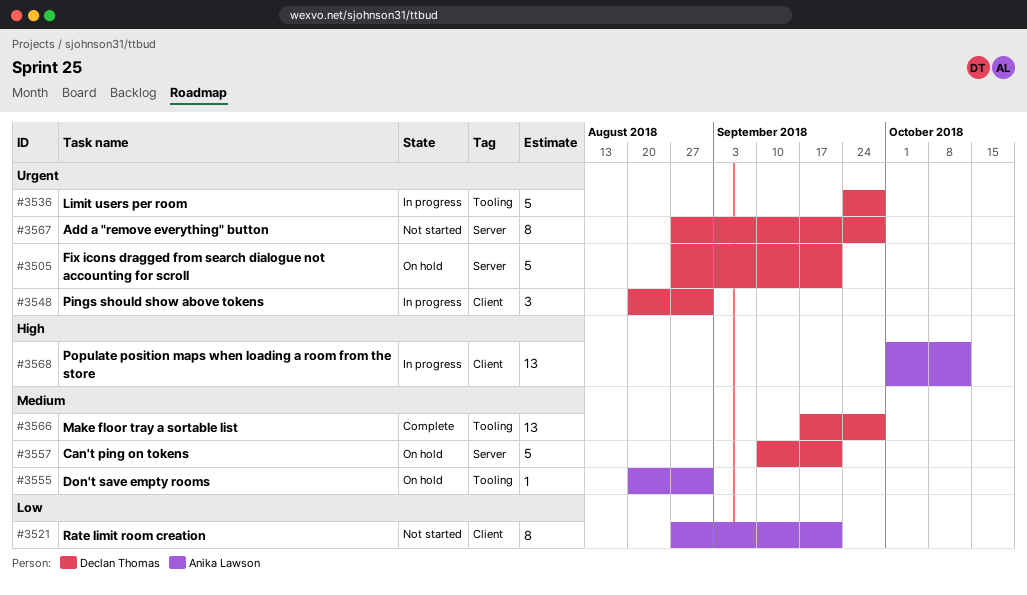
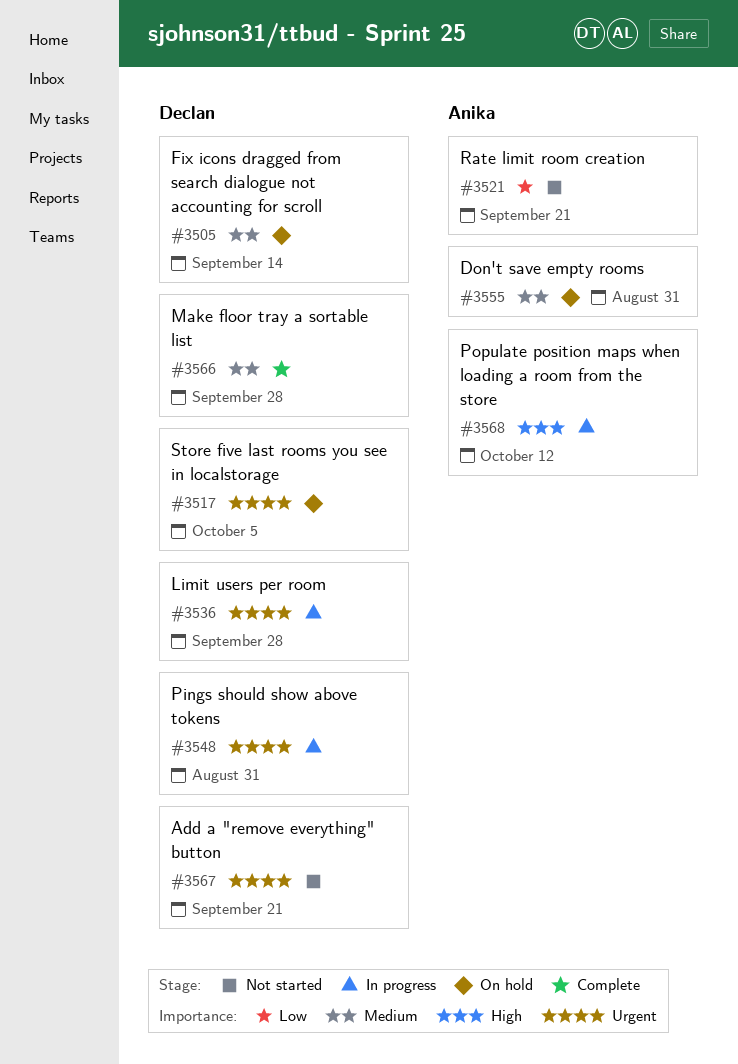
#3505, priority: Urgent -> Medium
#3505, due: Sep 21 -> Sep 14
#3517: none -> present
#3557: present -> none
#3567, due: Sep 28 -> Sep 21

